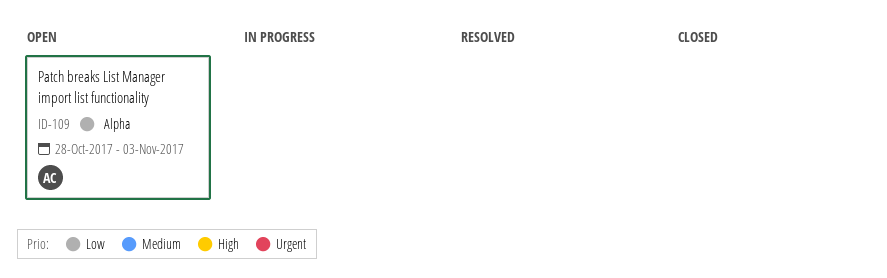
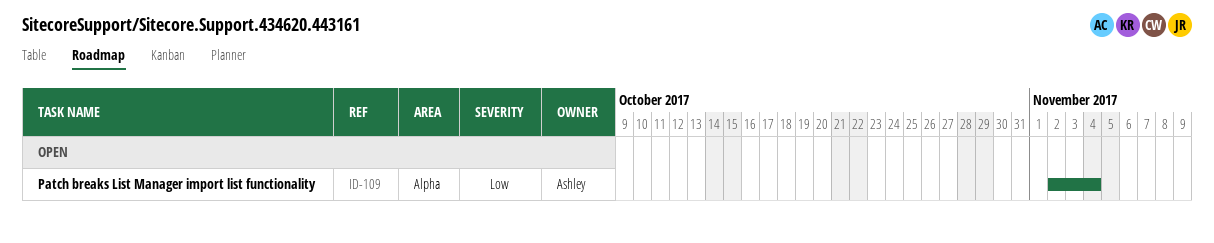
ID-109, start: Oct 28 -> Nov 2
ID-109, due: Nov 3 -> Nov 4

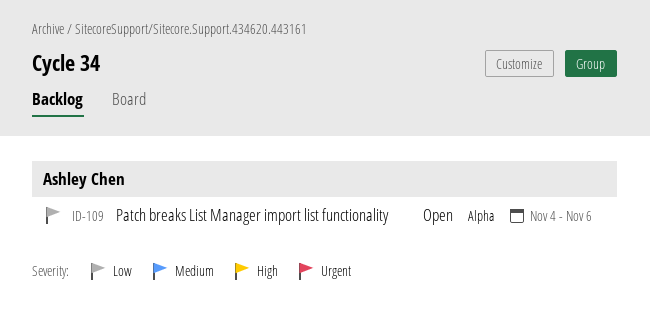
ID-109, start: Nov 2 -> Nov 4
ID-109, due: Nov 4 -> Nov 6

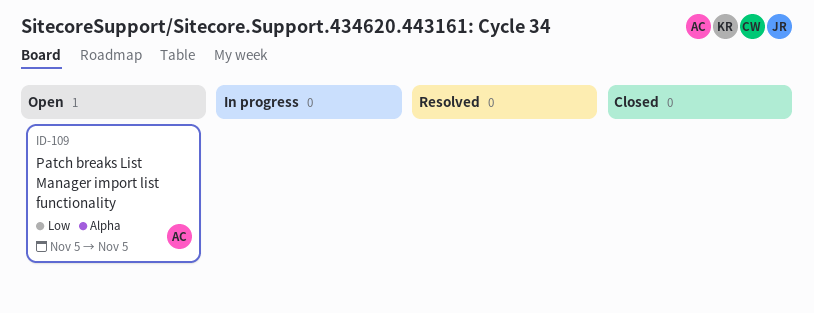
ID-109, start: Nov 4 -> Nov 5
ID-109, due: Nov 6 -> Nov 5

